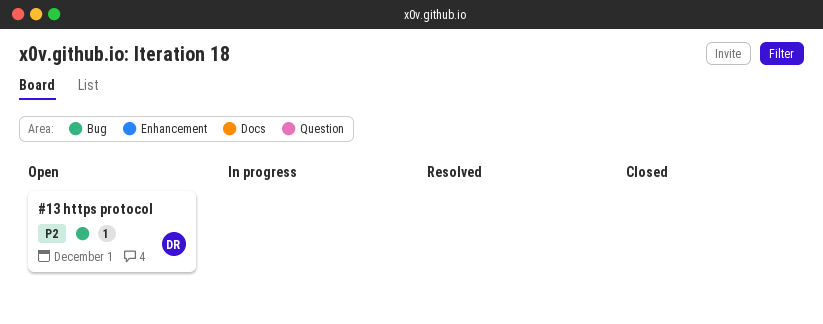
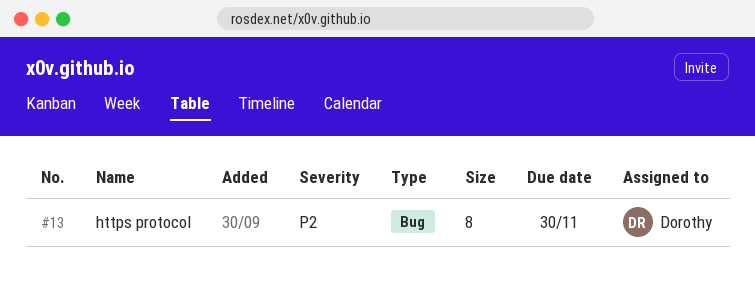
#13, estimate: 1 -> 8
#13, due: Dec 1 -> Nov 30

